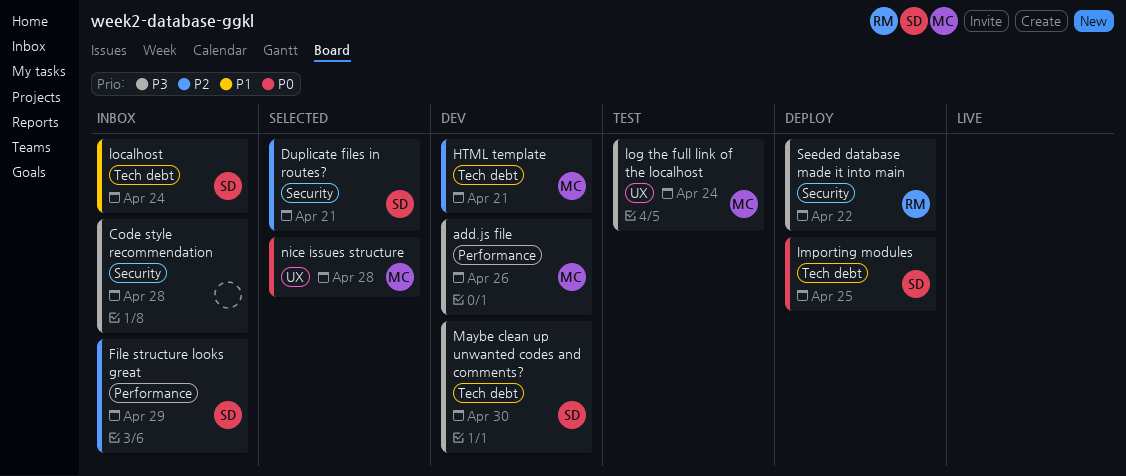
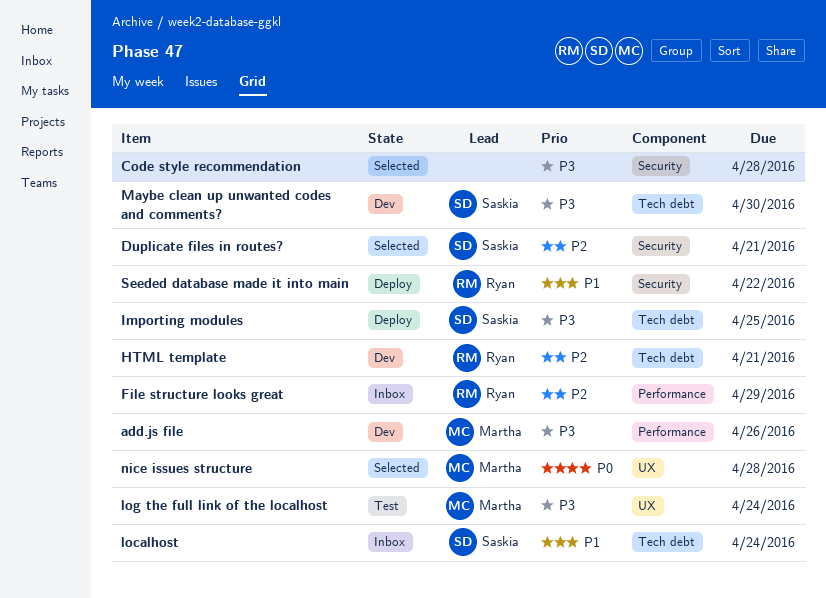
Code style recommendation, status: Inbox -> Selected
File structure looks great, owner: Saskia -> Ryan
HTML template, owner: Martha -> Ryan
Importing modules, priority: P0 -> P3
Seeded database made it into main, priority: P3 -> P1

